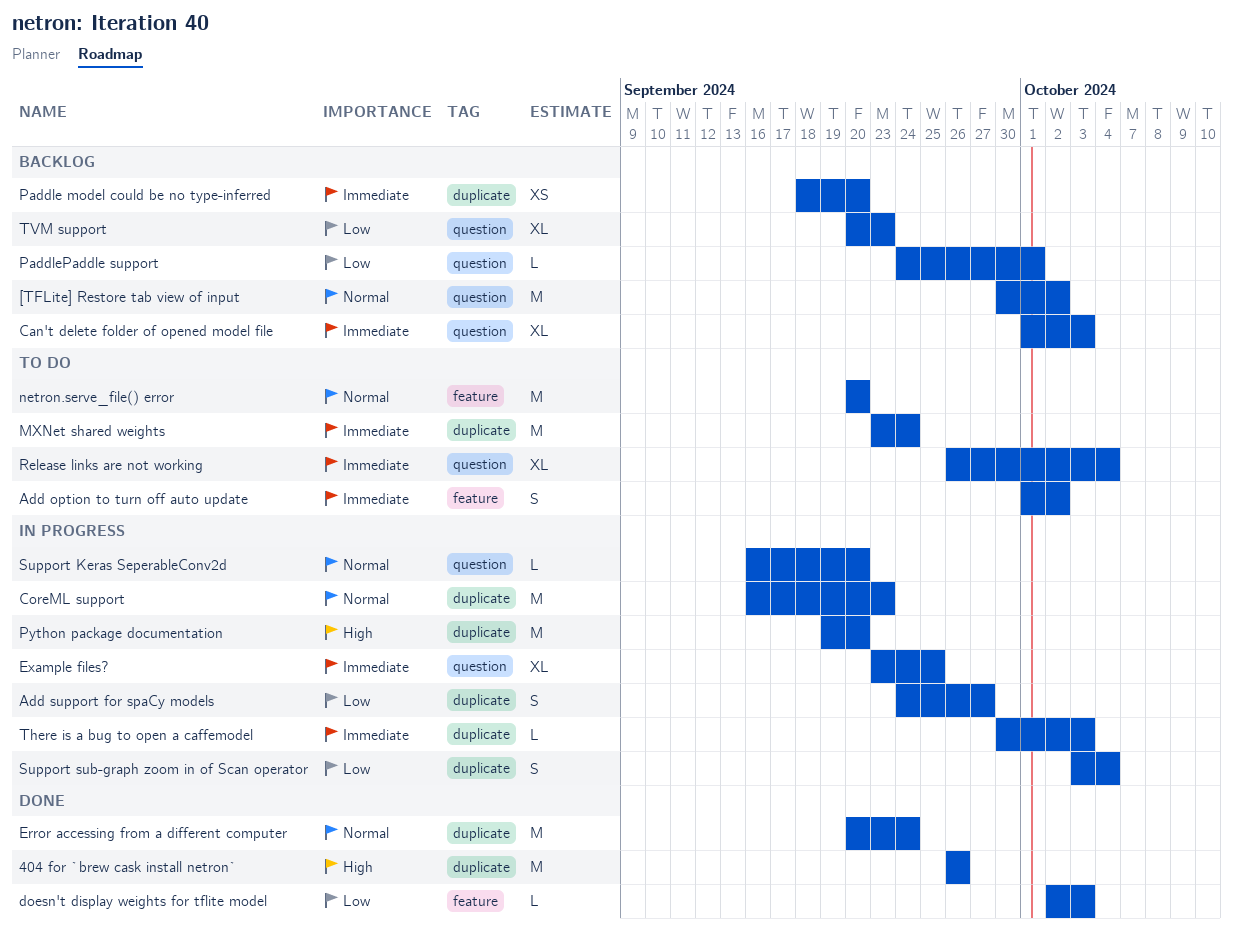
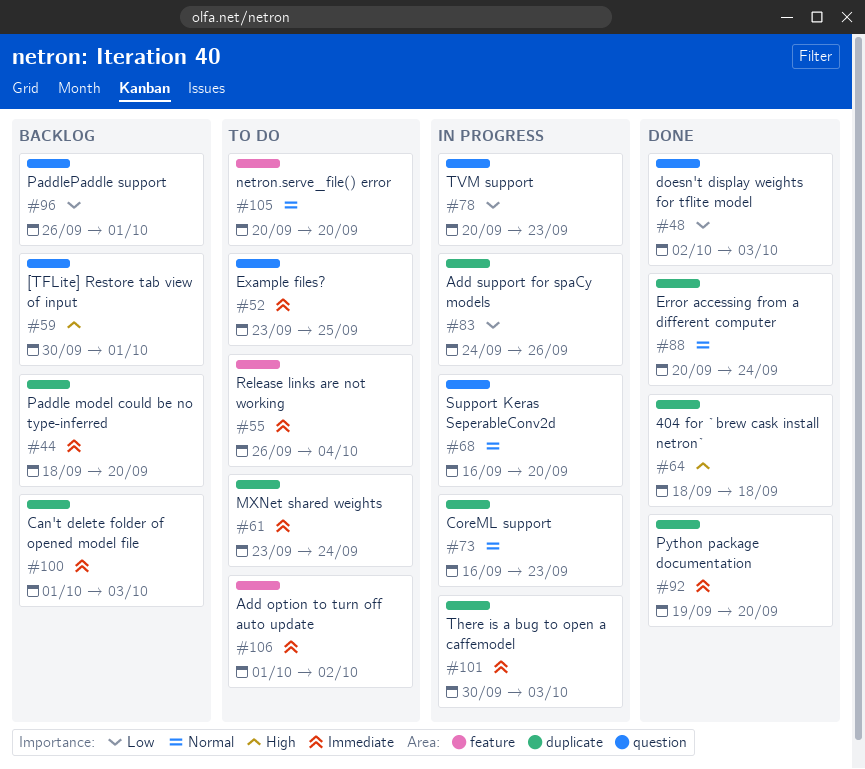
404 for `brew cask install netron`, start: Sep 26 -> Sep 18
404 for `brew cask install netron`, due: Sep 26 -> Sep 18
[TFLite] Restore tab view of input, priority: Normal -> High
[TFLite] Restore tab view of input, due: Oct 2 -> Oct 1
Add support for spaCy models, due: Sep 27 -> Sep 26
Can't delete folder of opened model file, label: question -> duplicate
doesn't display weights for tflite model, label: feature -> question
Example files?, status: In progress -> To do
PaddlePaddle support, start: Sep 24 -> Sep 26
Python package documentation, status: In progress -> Done
Python package documentation, priority: High -> Immediate
Release links are not working, label: question -> feature
Support sub-graph zoom in of Scan operator: present -> none
TVM support, status: Backlog -> In progress

